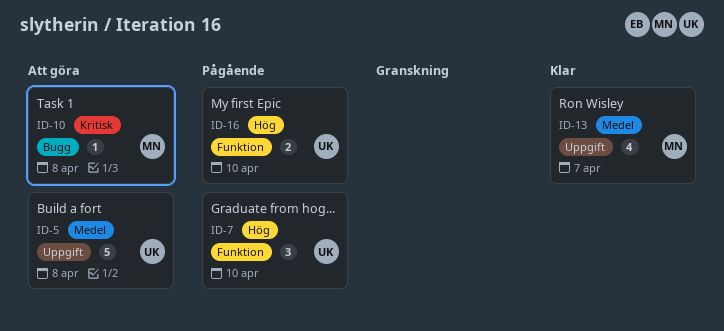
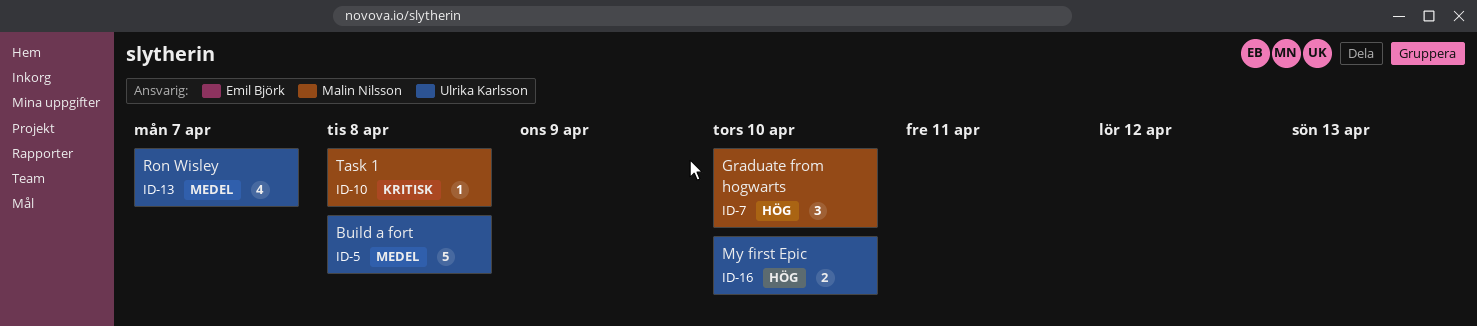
ID-7, owner: Ulrika Karlsson -> Malin Nilsson
ID-13, owner: Malin Nilsson -> Ulrika Karlsson

